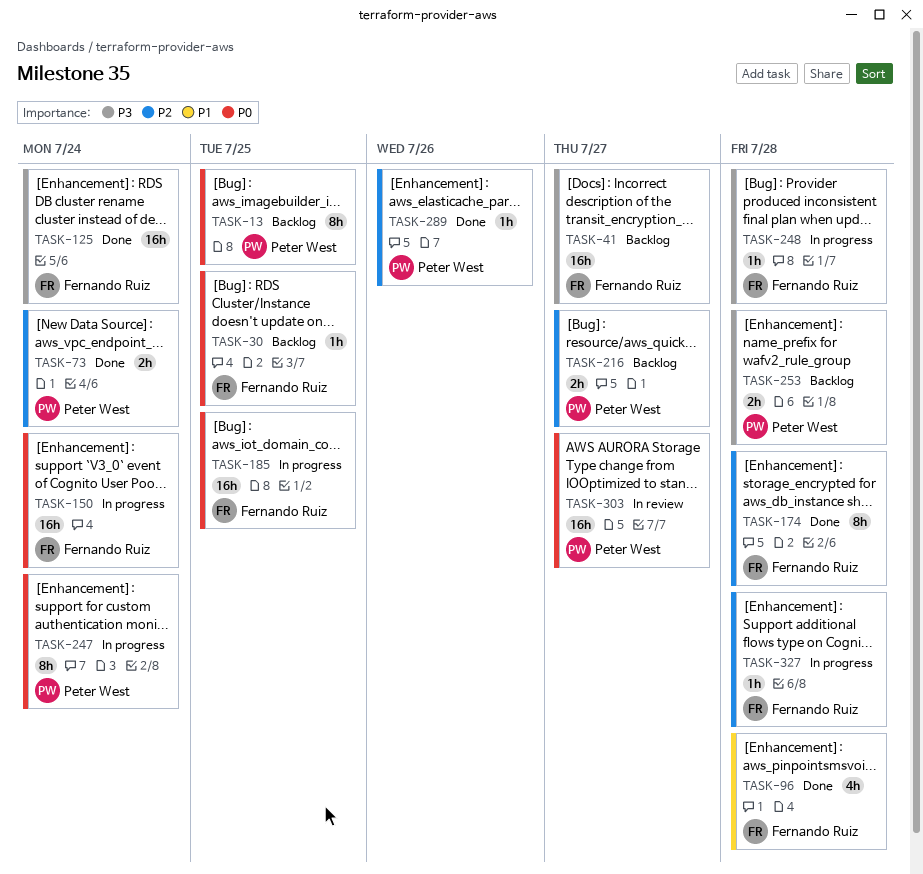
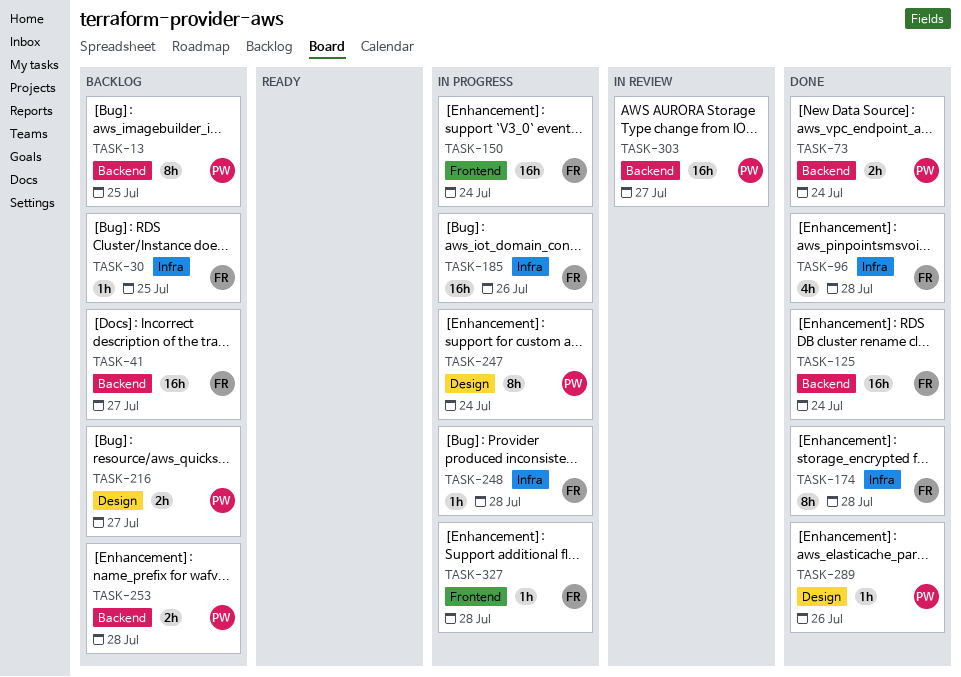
TASK-185, due: Jul 25 -> Jul 26

